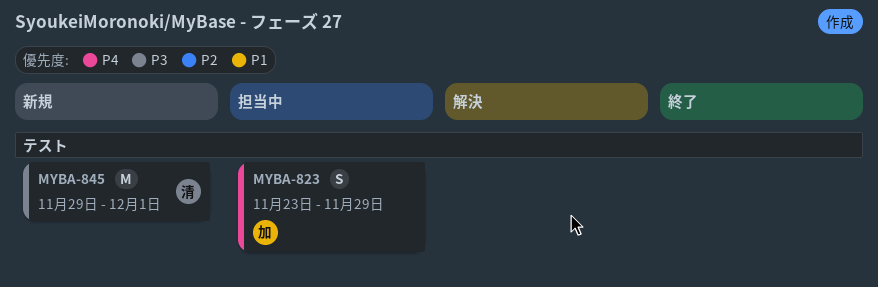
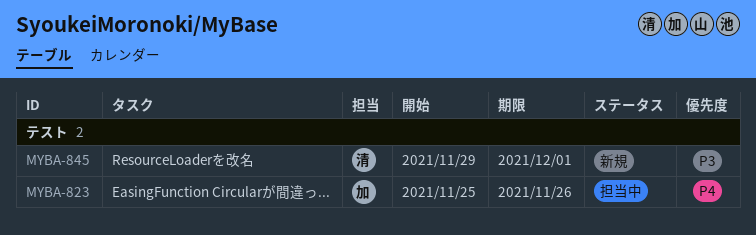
MYBA-823, start: Nov 23 -> Nov 25
MYBA-823, due: Nov 29 -> Nov 26

